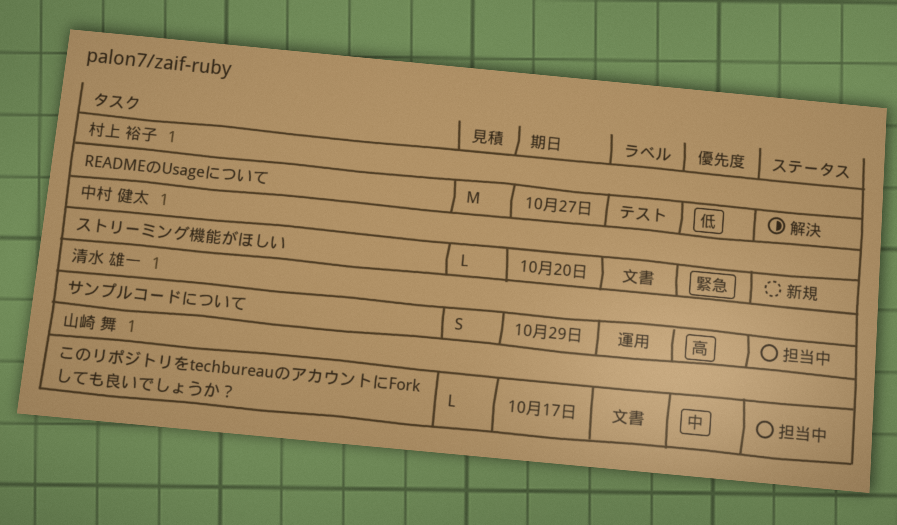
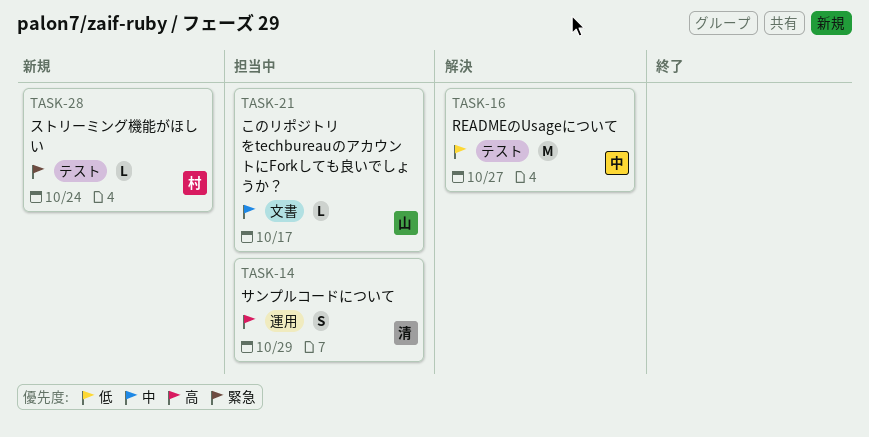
READMEのUsageについて, owner: 村上 裕子 -> 中村 健太
ストリーミング機能がほしい, owner: 中村 健太 -> 村上 裕子
ストリーミング機能がほしい, label: 文書 -> テスト
ストリーミング機能がほしい, due: Oct 20 -> Oct 24

